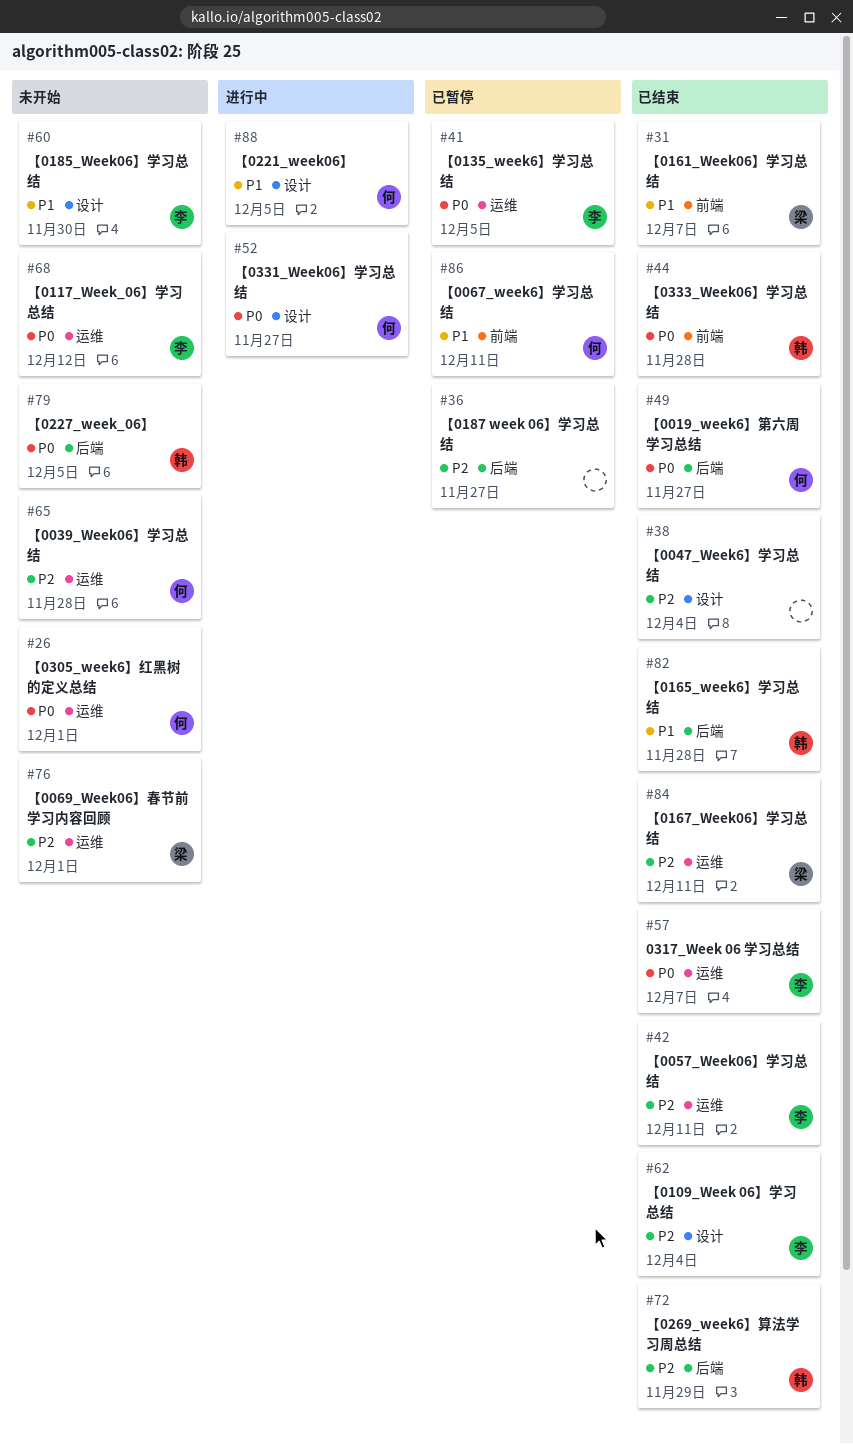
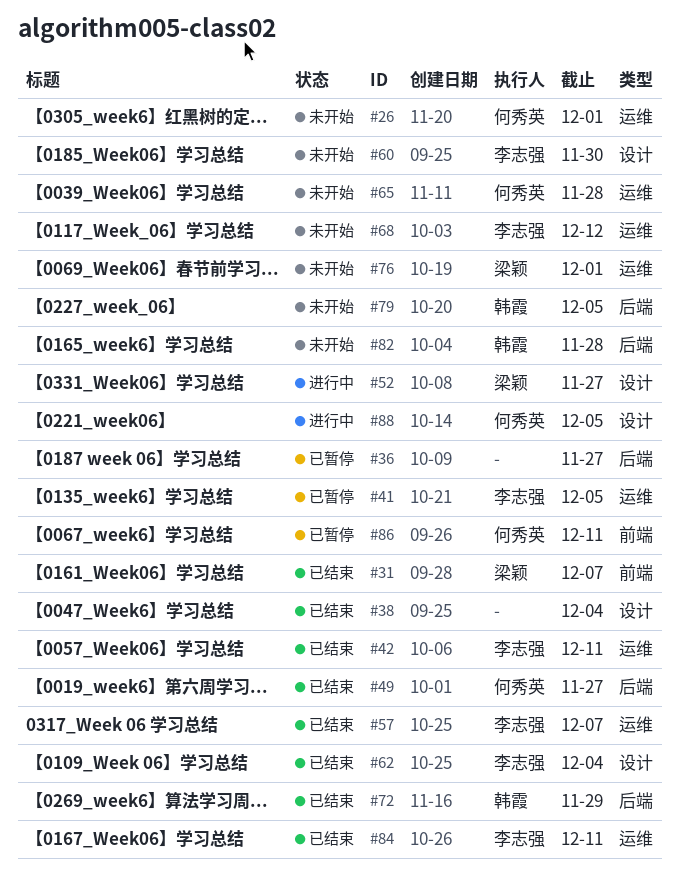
#44: present -> none
#52, owner: 何秀英 -> 梁颖
#82, status: 已结束 -> 未开始
#84, owner: 梁颖 -> 李志强

